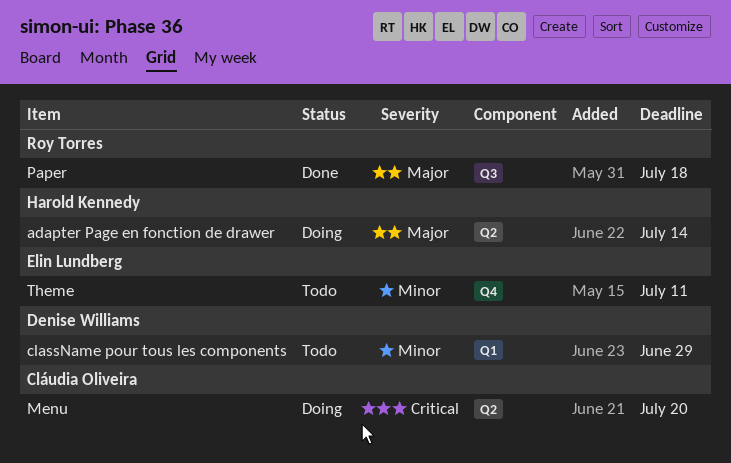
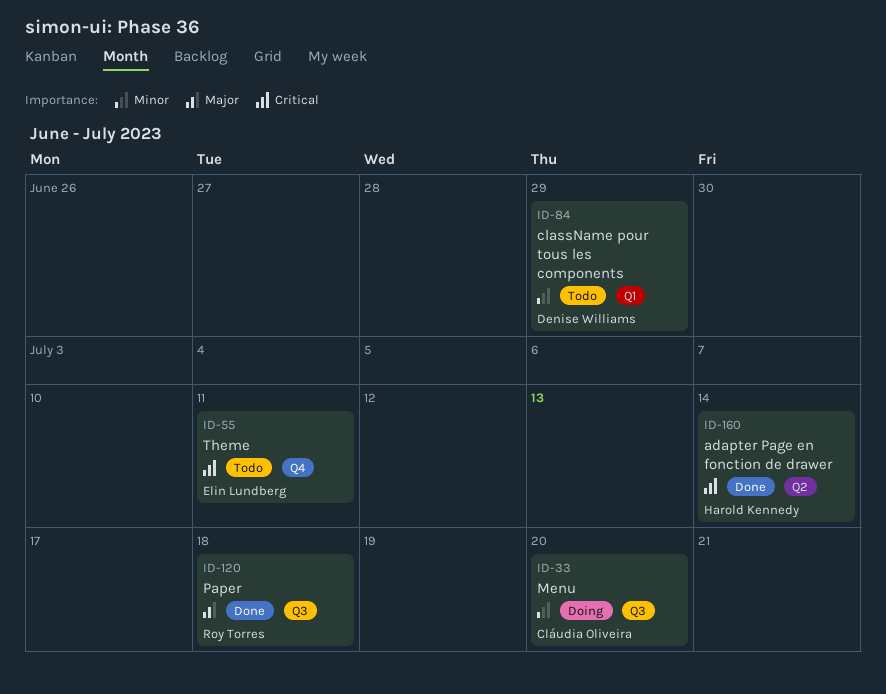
adapter Page en fonction de drawer, status: Doing -> Done
adapter Page en fonction de drawer, priority: Major -> Critical
Menu, priority: Critical -> Minor
Menu, label: Q2 -> Q3
Theme, priority: Minor -> Critical

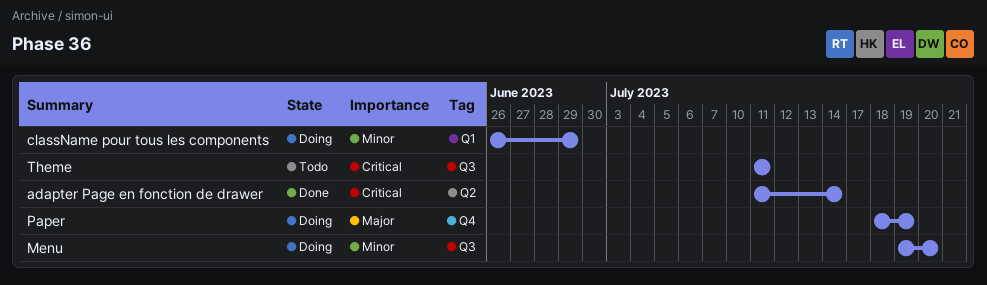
className pour tous les components, status: Todo -> Doing
Paper, status: Done -> Doing
Paper, label: Q3 -> Q4
Paper, due: Jul 18 -> Jul 19
Theme, label: Q4 -> Q3

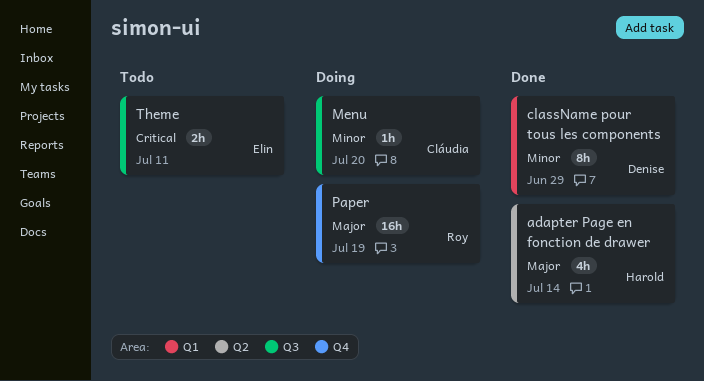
adapter Page en fonction de drawer, priority: Critical -> Major
className pour tous les components, status: Doing -> Done

